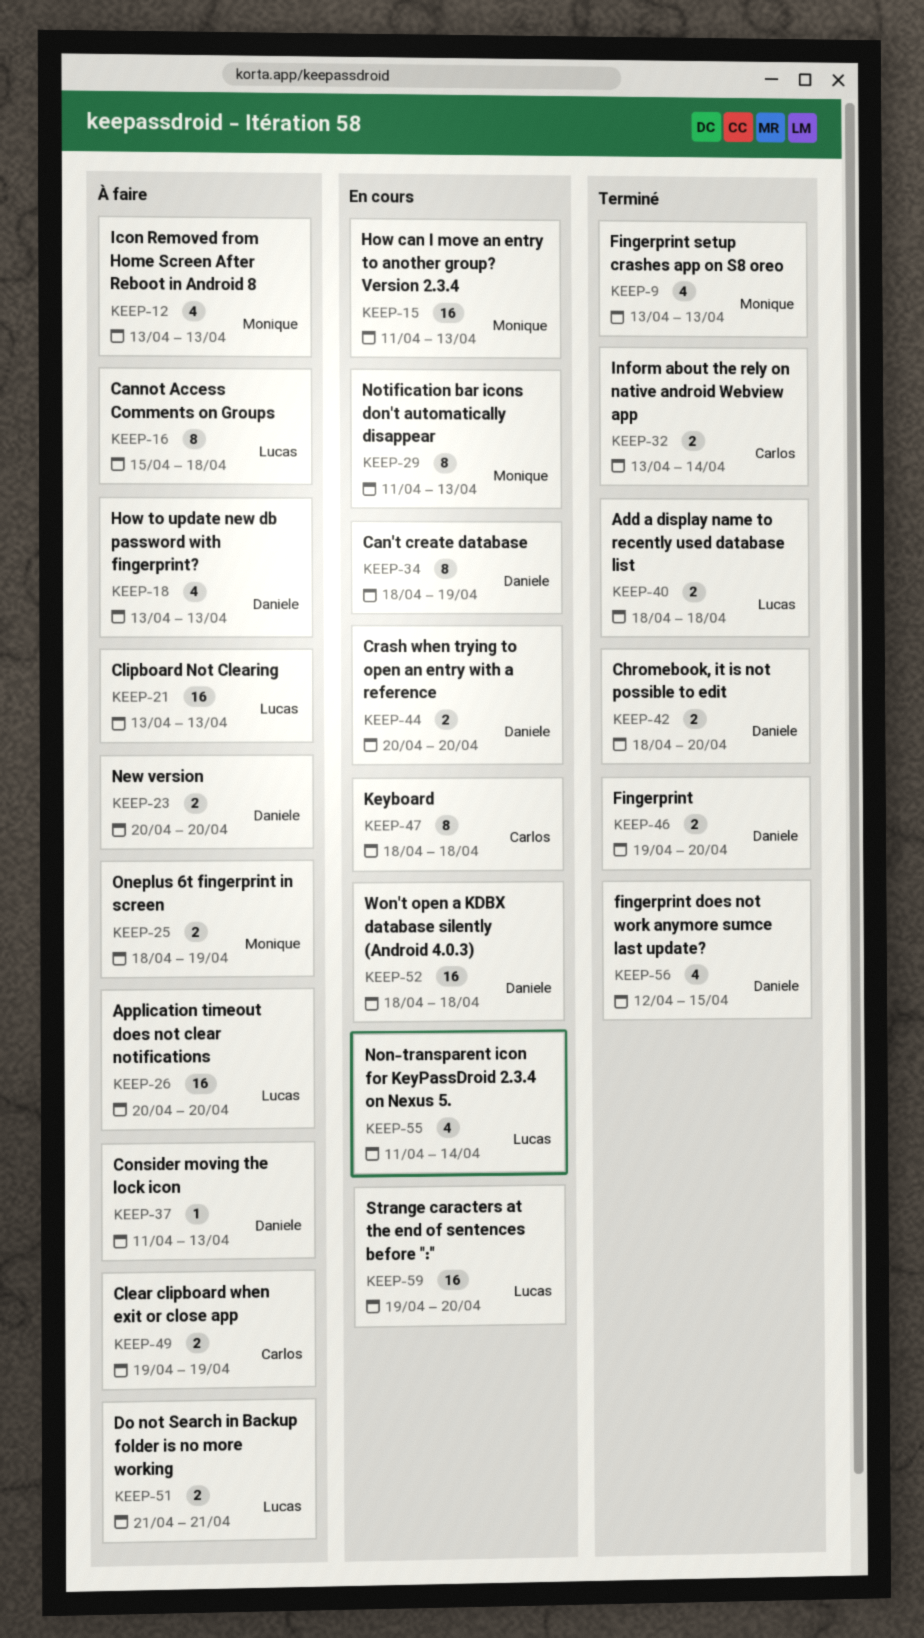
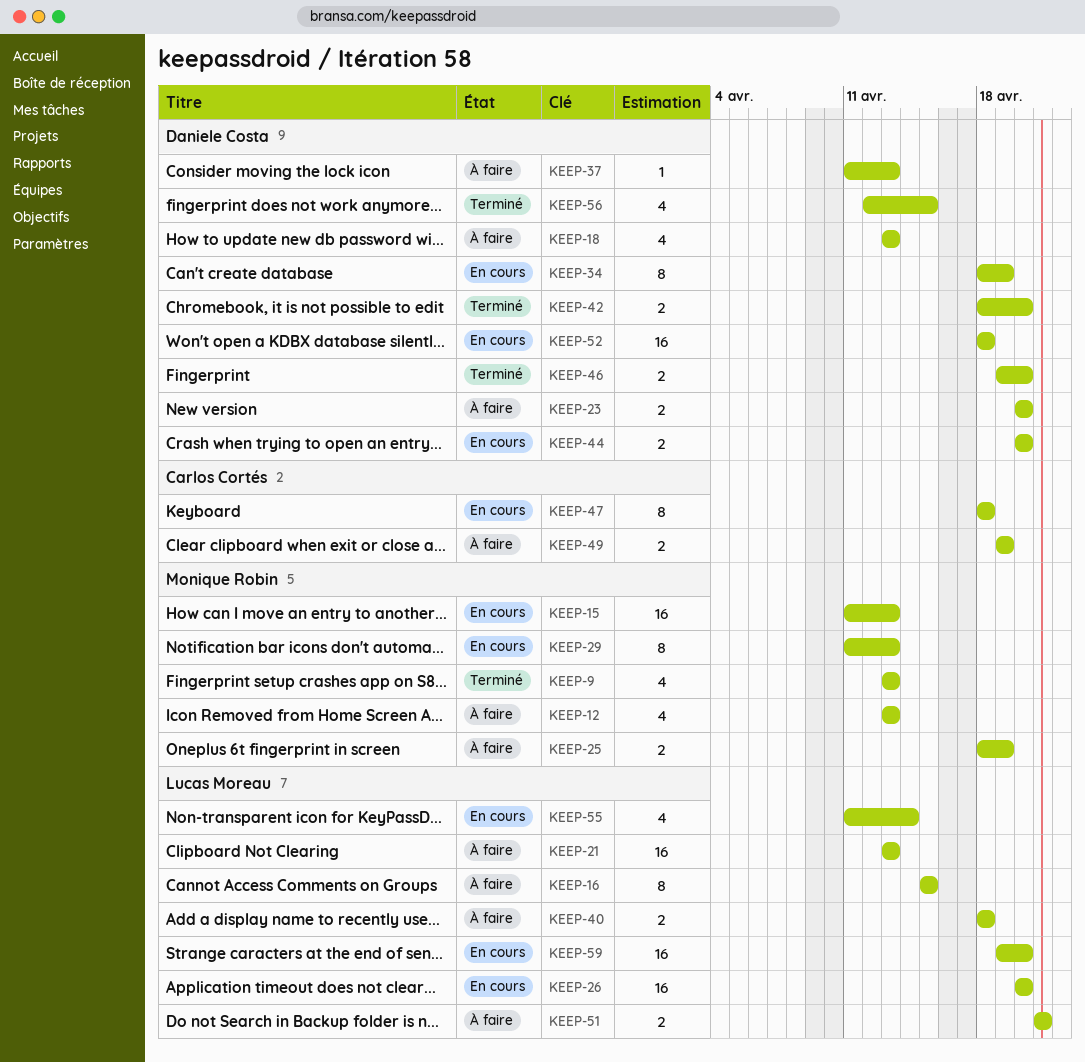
KEEP-16, due: Apr 18 -> Apr 15
KEEP-26, status: À faire -> En cours
KEEP-32: present -> none
KEEP-40, status: Terminé -> À faire

